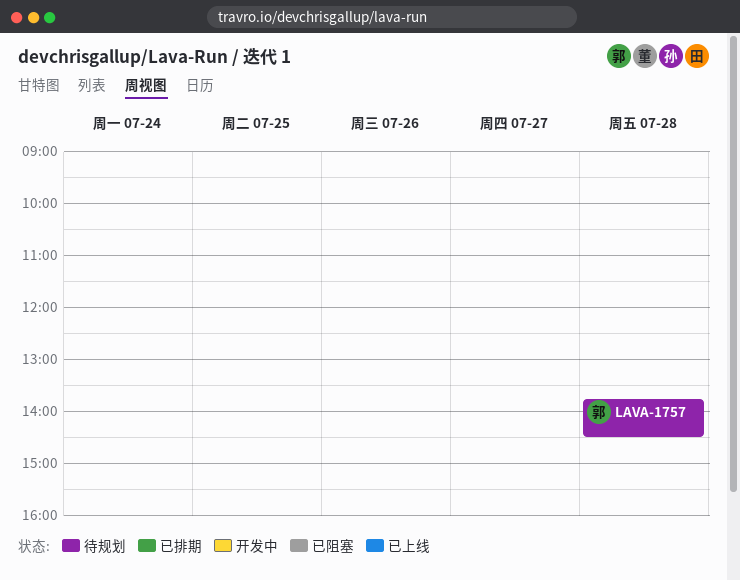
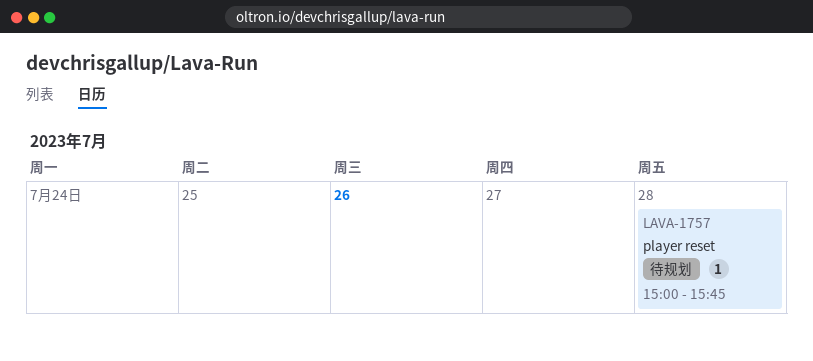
LAVA-1757, begins: 13:45 -> 15:00
LAVA-1757, ends: 14:30 -> 15:45

